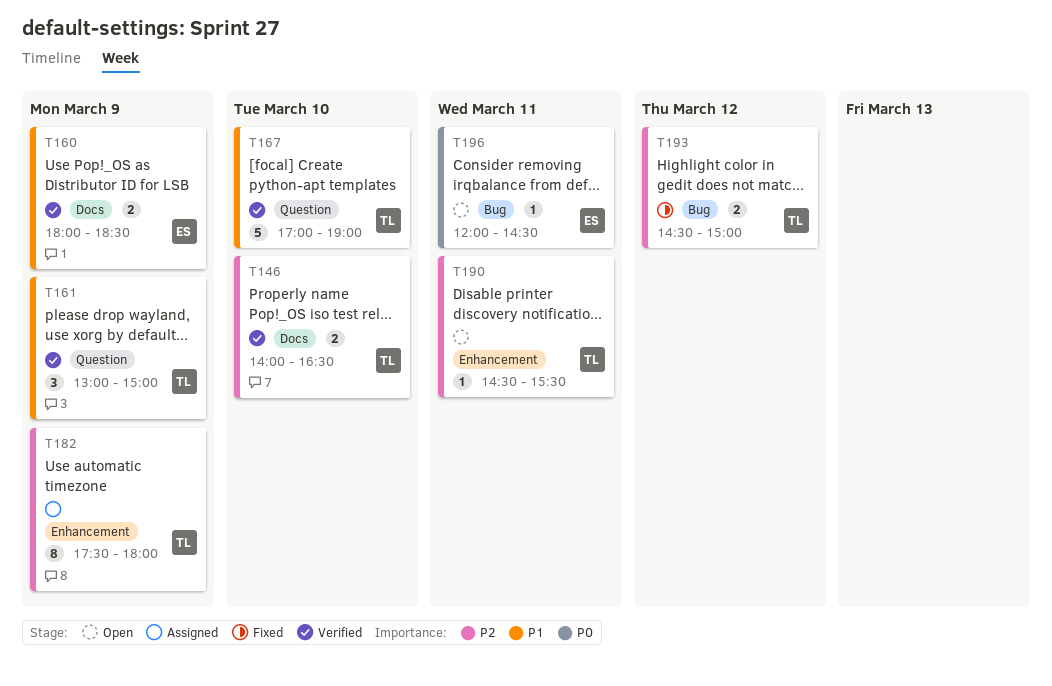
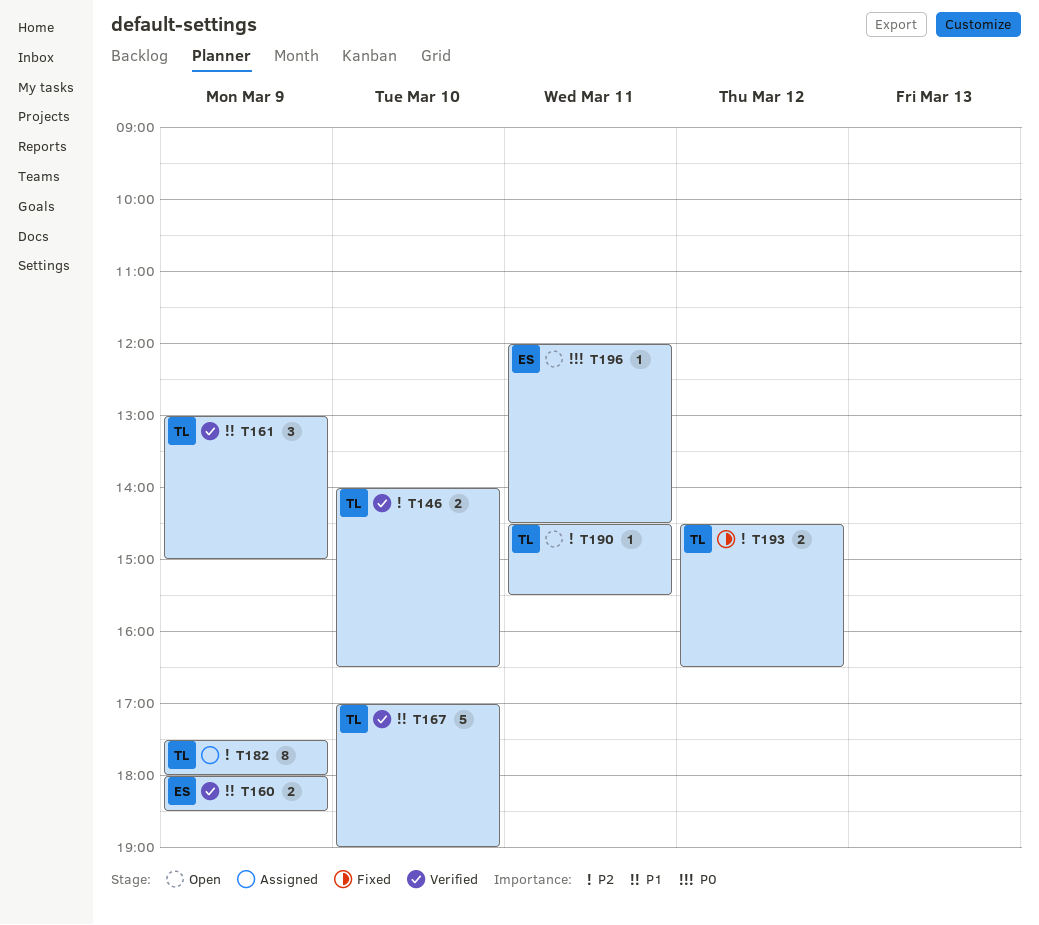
T193, ends: 15:00 -> 16:30

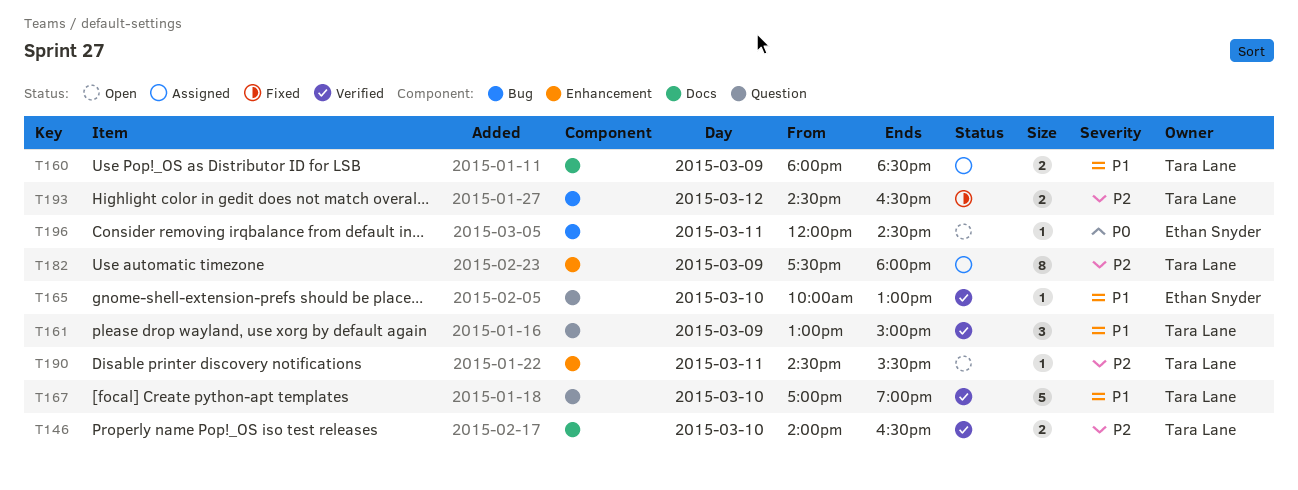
T160, status: Verified -> Assigned
T160, owner: Ethan Snyder -> Tara Lane
T165: none -> present

